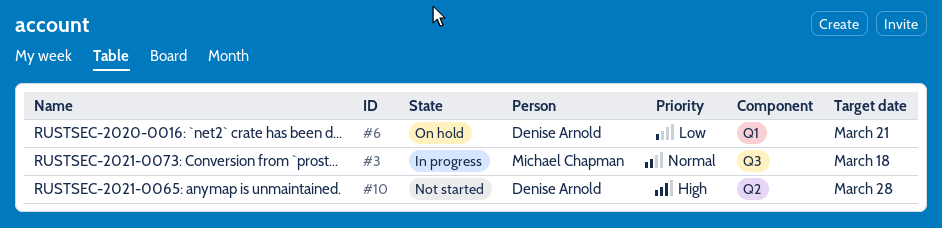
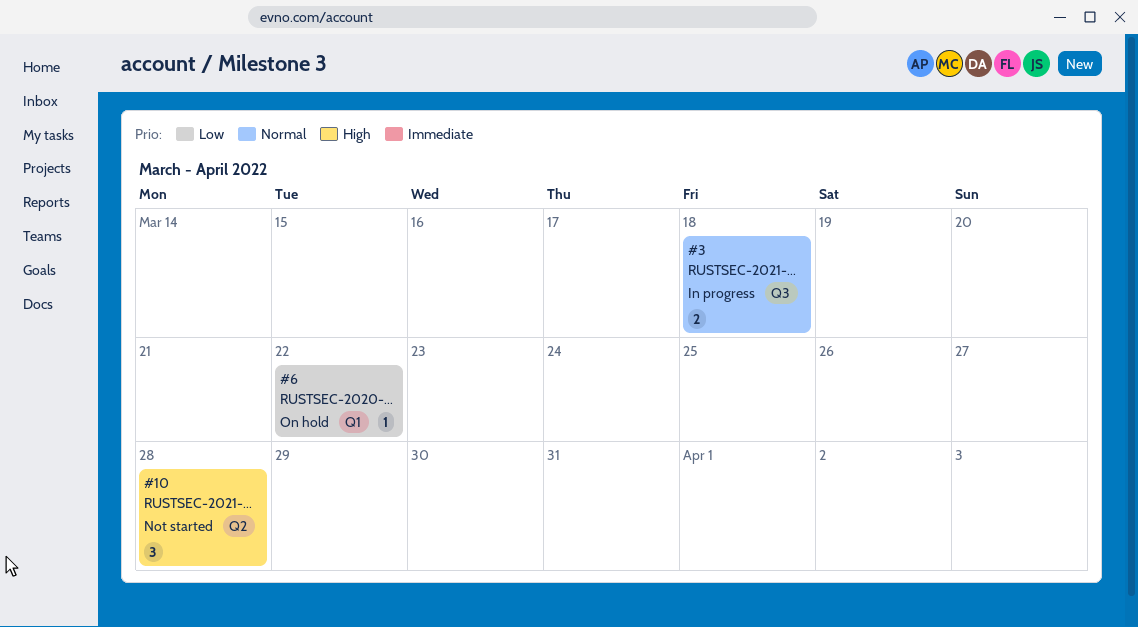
#6, due: Mar 21 -> Mar 22

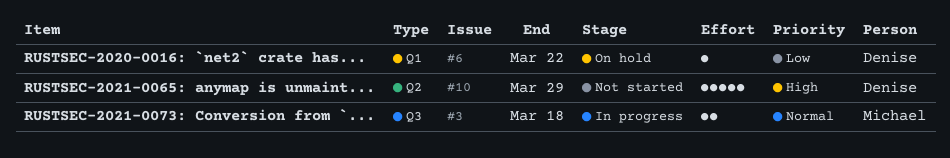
#10, estimate: 3 -> 5
#10, due: Mar 28 -> Mar 29

